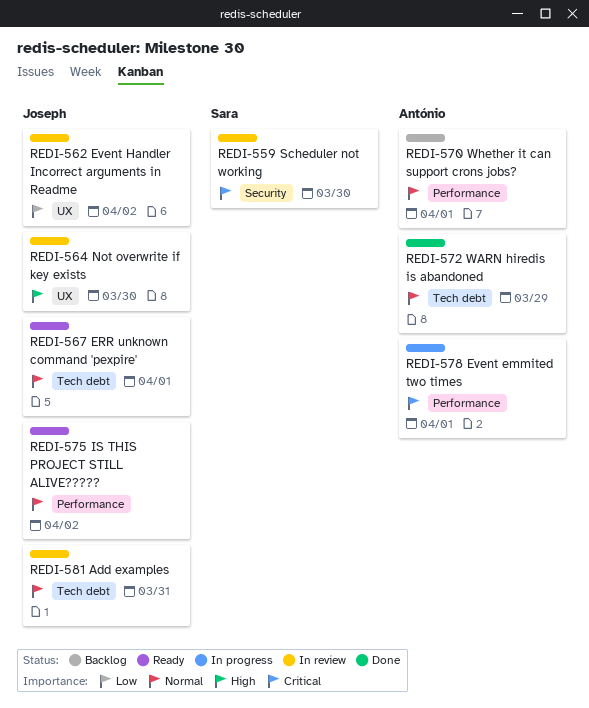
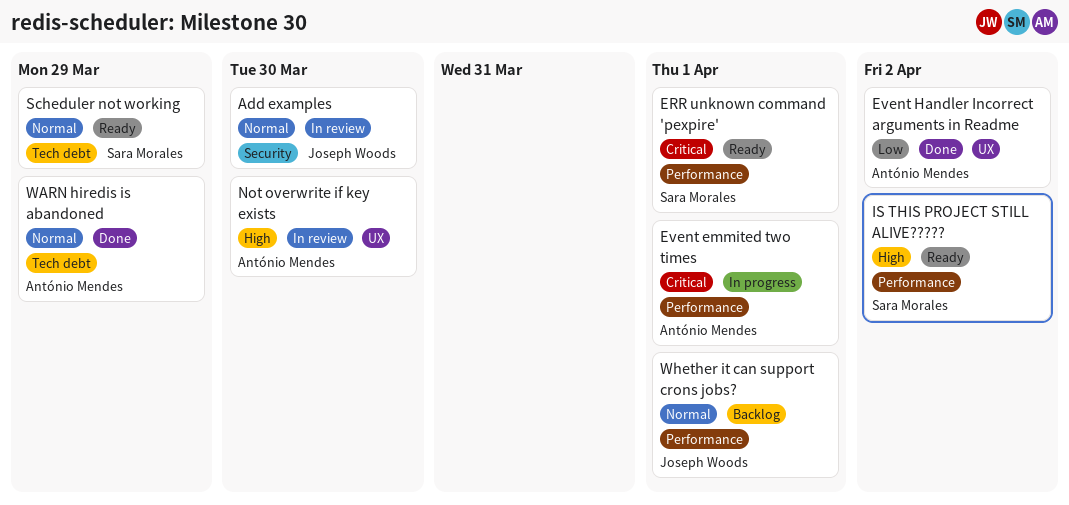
Add examples, label: Tech debt -> Security
Add examples, due: Mar 31 -> Mar 30
ERR unknown command 'pexpire', owner: Joseph Woods -> Sara Morales
ERR unknown command 'pexpire', priority: Normal -> Critical
ERR unknown command 'pexpire', label: Tech debt -> Performance
Event Handler Incorrect arguments in Readme, status: In review -> Done
Event Handler Incorrect arguments in Readme, owner: Joseph Woods -> António Mendes
IS THIS PROJECT STILL ALIVE?????, owner: Joseph Woods -> Sara Morales
IS THIS PROJECT STILL ALIVE?????, priority: Normal -> High
Not overwrite if key exists, owner: Joseph Woods -> António Mendes
Scheduler not working, status: In review -> Ready
Scheduler not working, priority: Critical -> Normal
Scheduler not working, label: Security -> Tech debt
Scheduler not working, due: Mar 30 -> Mar 29
Whether it can support crons jobs?, owner: António Mendes -> Joseph Woods

